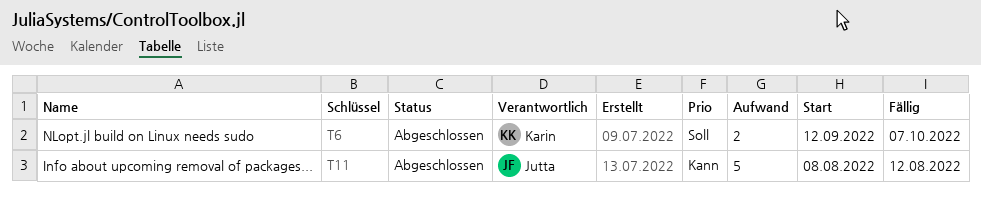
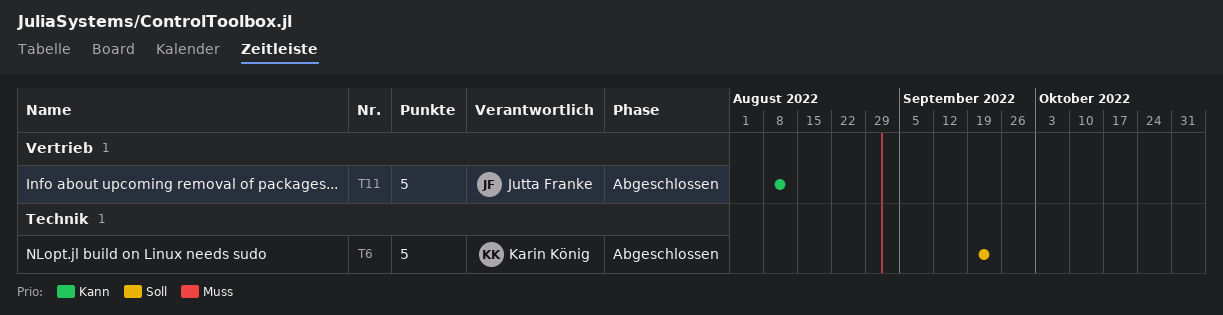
T6, estimate: 2 -> 5
T6, start: Sep 12 -> Sep 19
T6, due: Oct 7 -> Sep 23

